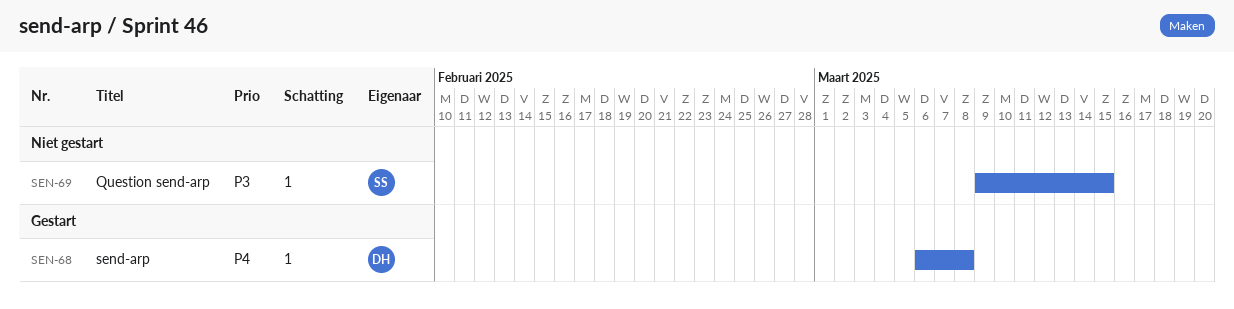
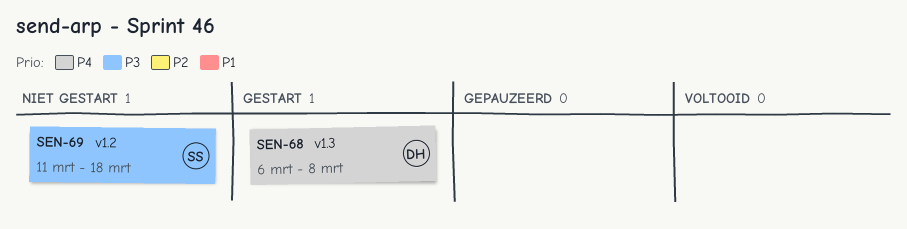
SEN-69, start: Mar 9 -> Mar 11
SEN-69, due: Mar 15 -> Mar 18

